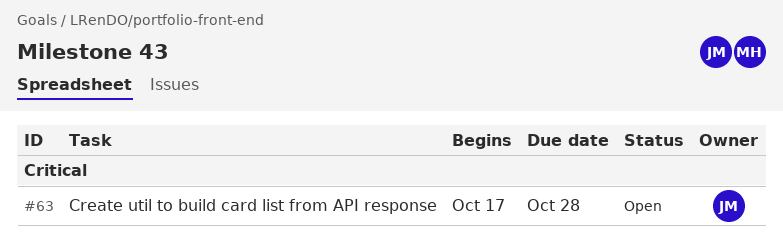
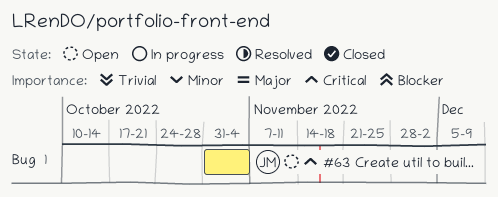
#63, start: Oct 17 -> Oct 31
#63, due: Oct 28 -> Nov 4

